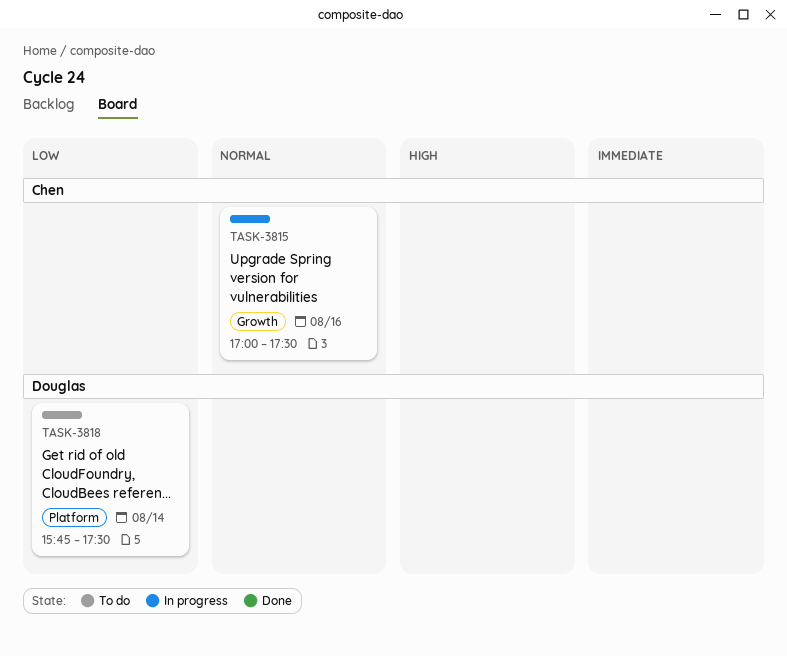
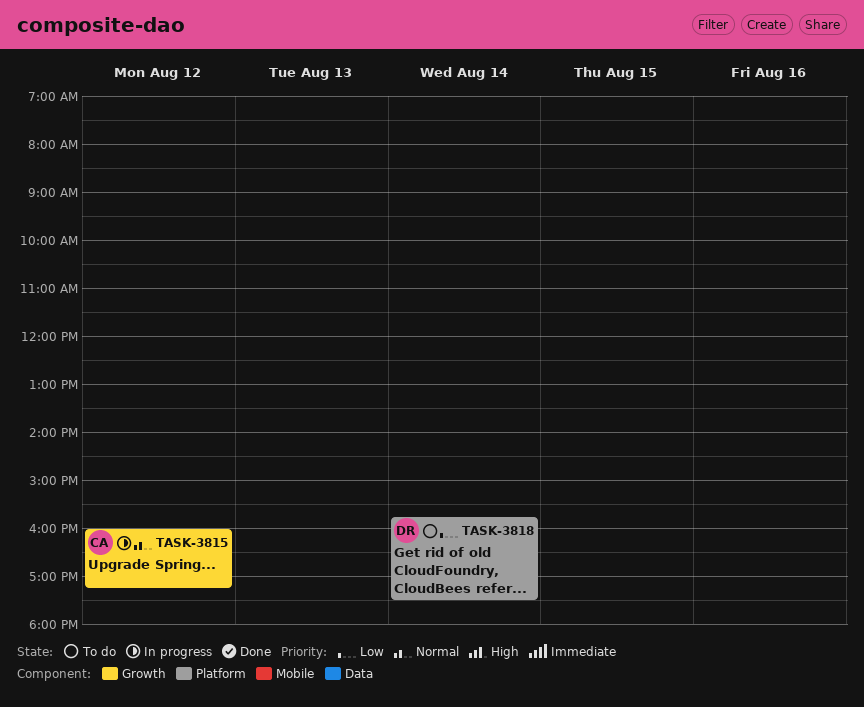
TASK-3815, day: Aug 16 -> Aug 12
TASK-3815, begins: 17:00 -> 16:00
TASK-3815, ends: 17:30 -> 17:15

